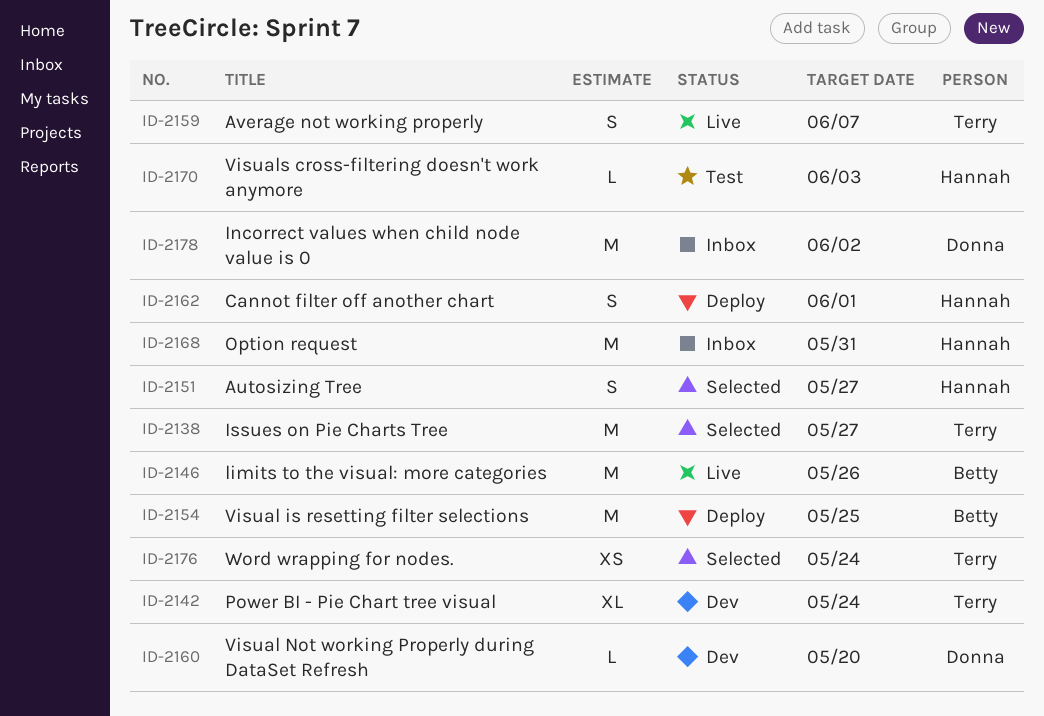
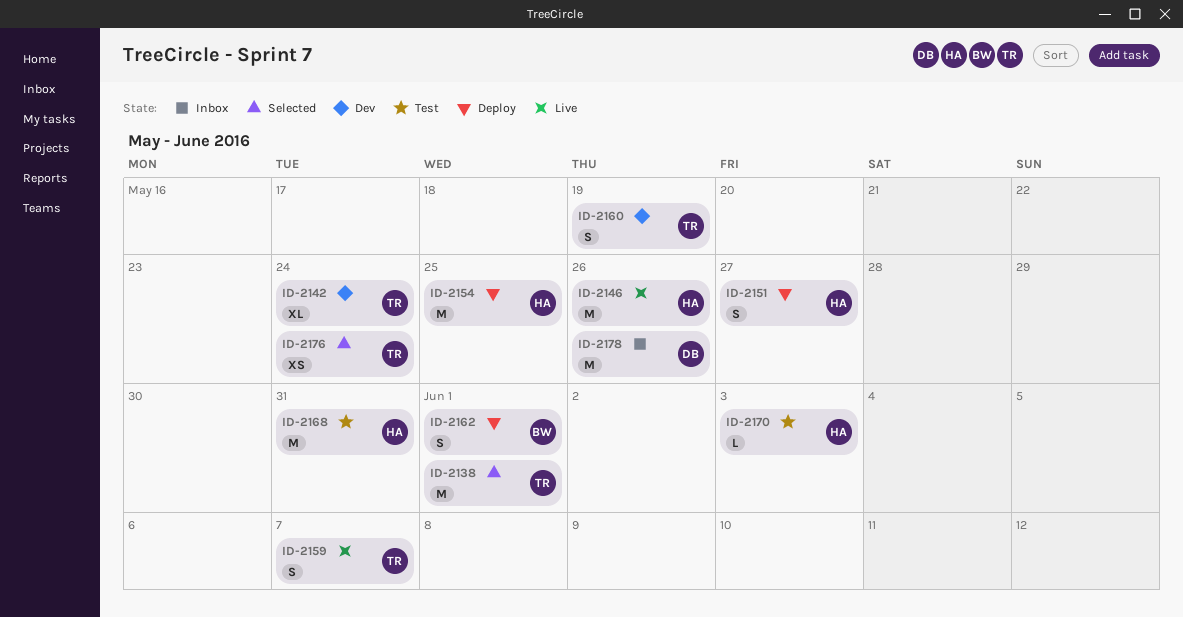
ID-2138, due: May 27 -> Jun 1
ID-2146, owner: Betty -> Hannah
ID-2151, status: Selected -> Deploy
ID-2154, owner: Betty -> Hannah
ID-2160, owner: Donna -> Terry
ID-2160, estimate: L -> S
ID-2160, due: May 20 -> May 19
ID-2162, owner: Hannah -> Betty
ID-2168, status: Inbox -> Test
ID-2178, due: Jun 2 -> May 26

